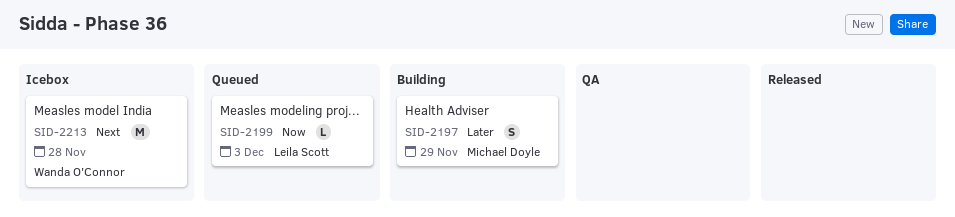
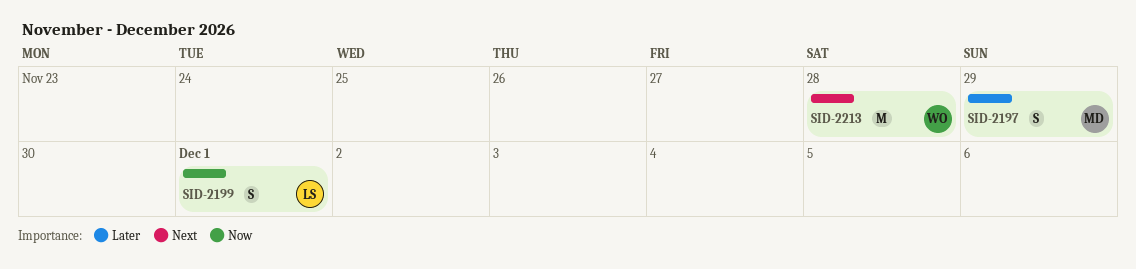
SID-2199, estimate: L -> S
SID-2199, due: Dec 3 -> Dec 1

